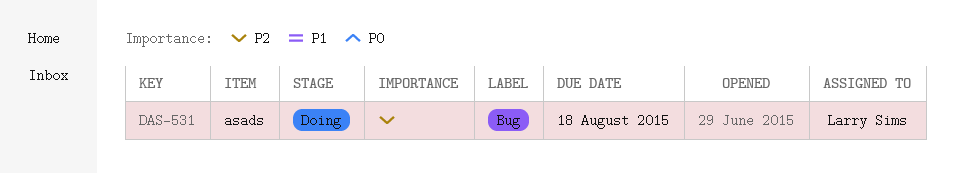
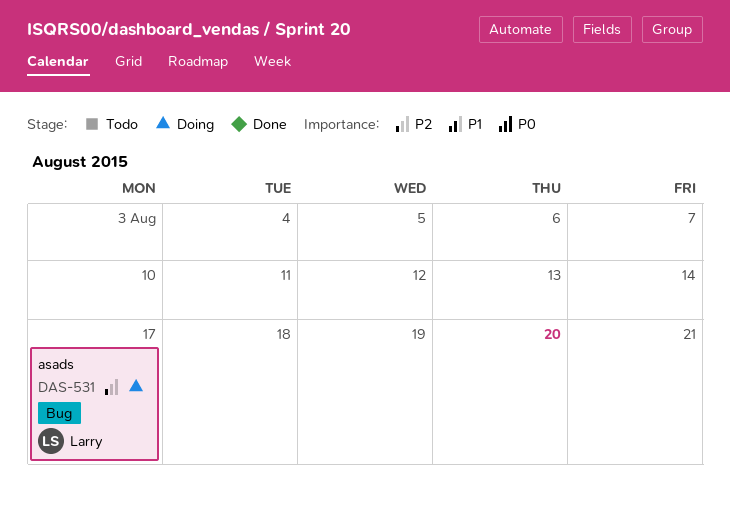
DAS-531, due: Aug 18 -> Aug 17

